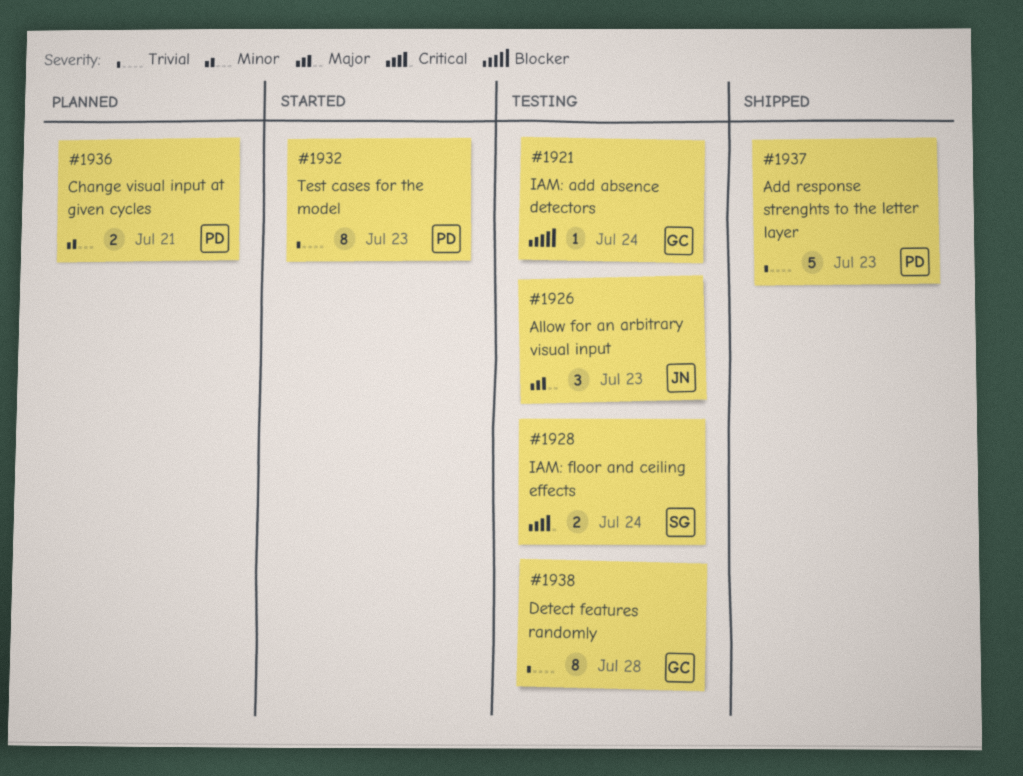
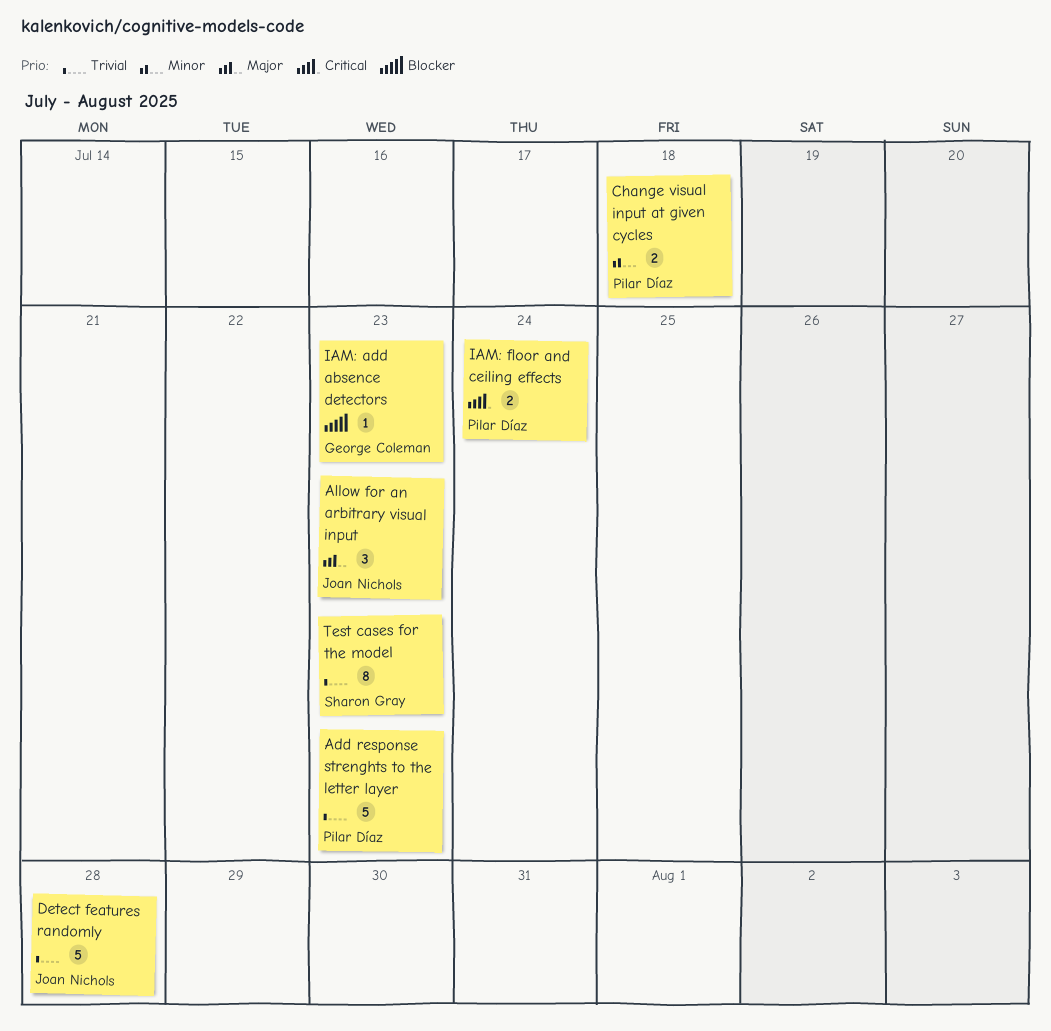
Change visual input at given cycles, due: Jul 21 -> Jul 18
Detect features randomly, owner: George Coleman -> Joan Nichols
Detect features randomly, estimate: 8 -> 5
IAM: add absence detectors, due: Jul 24 -> Jul 23
IAM: floor and ceiling effects, owner: Sharon Gray -> Pilar Díaz
Test cases for the model, owner: Pilar Díaz -> Sharon Gray

